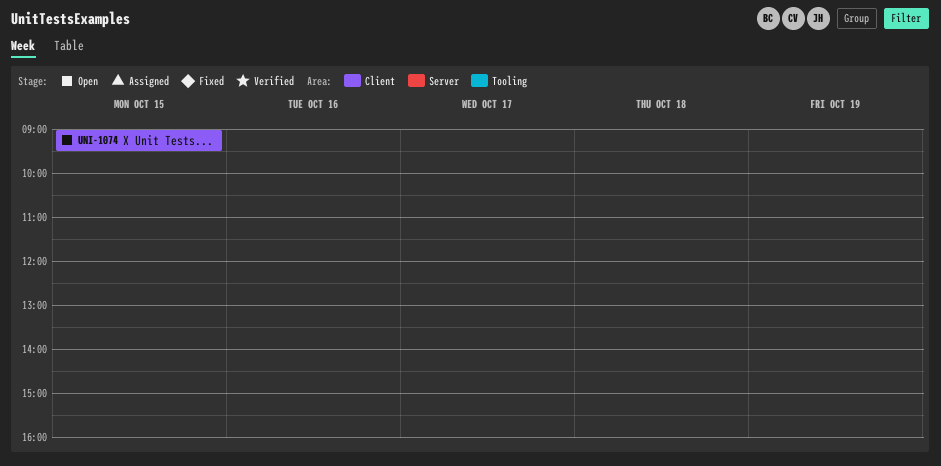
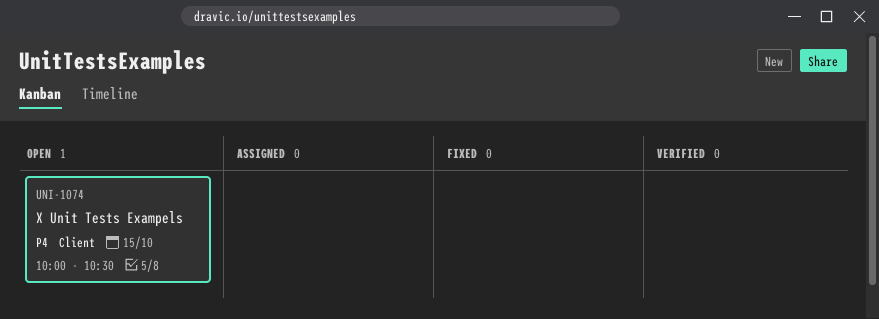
UNI-1074, begins: 09:00 -> 10:00
UNI-1074, ends: 09:30 -> 10:30

